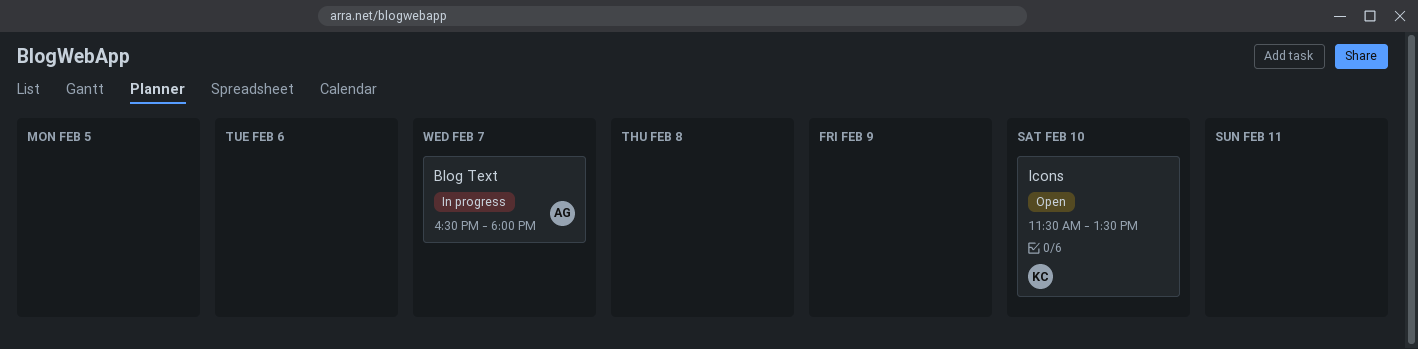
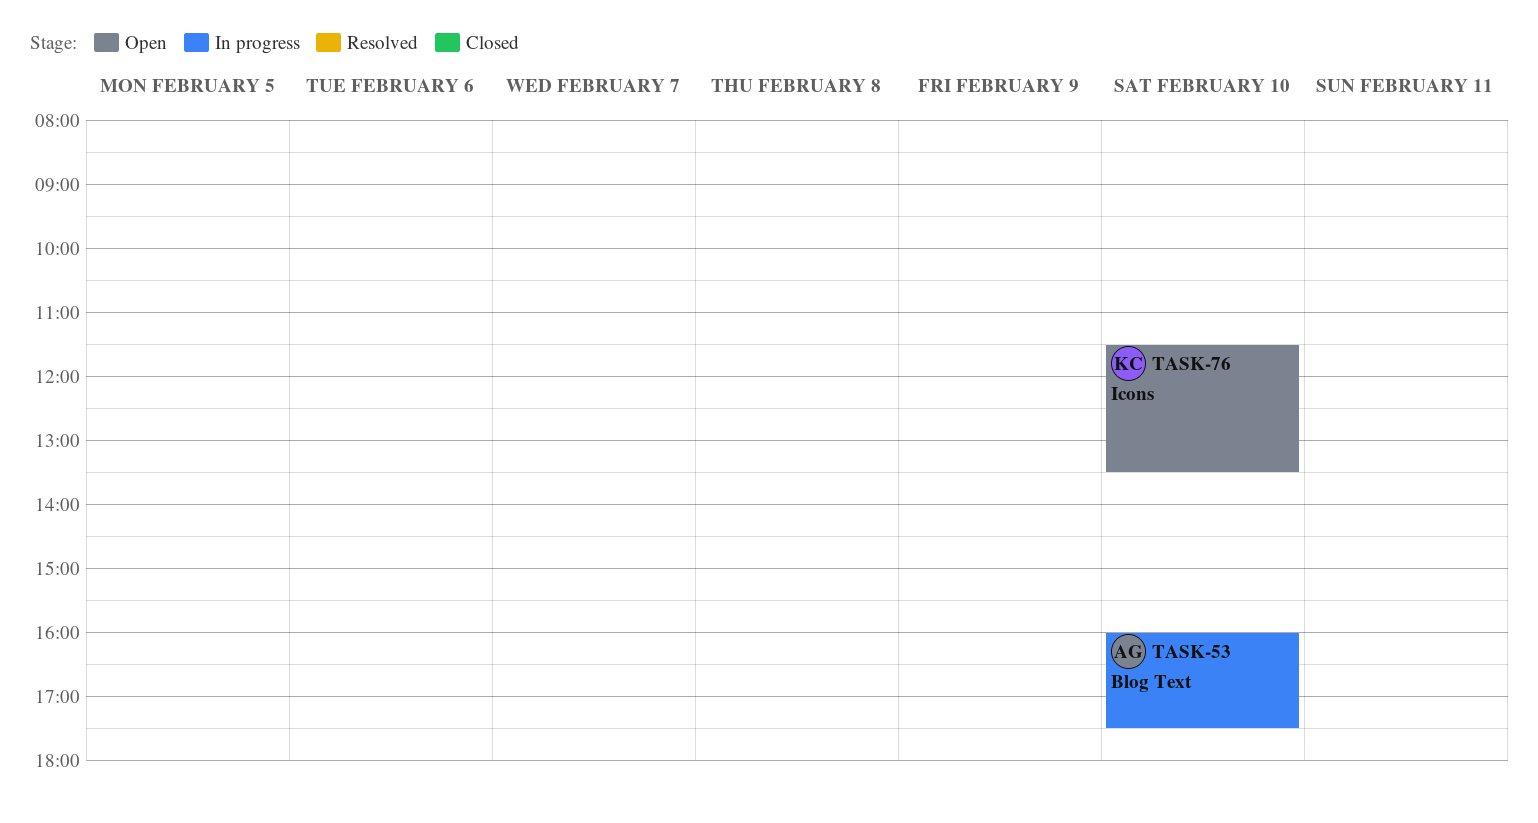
Blog Text, day: Feb 7 -> Feb 10
Blog Text, begins: 16:30 -> 16:00
Blog Text, ends: 18:00 -> 17:30

